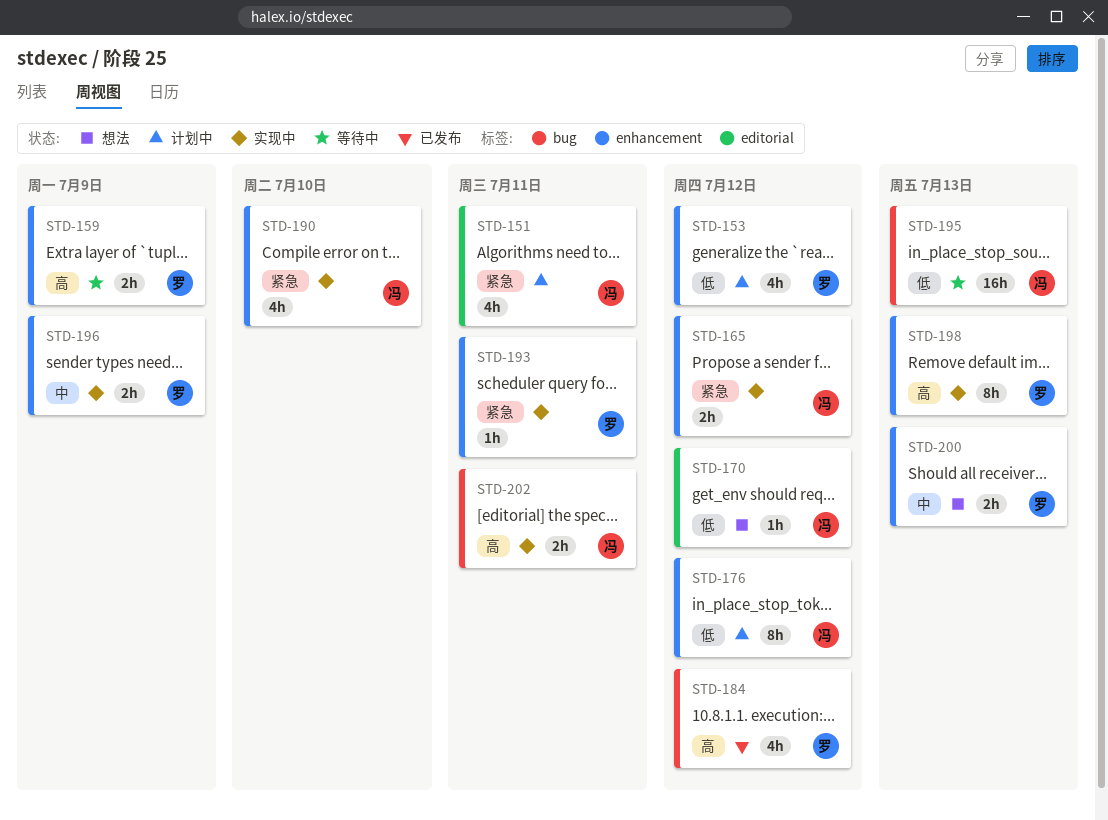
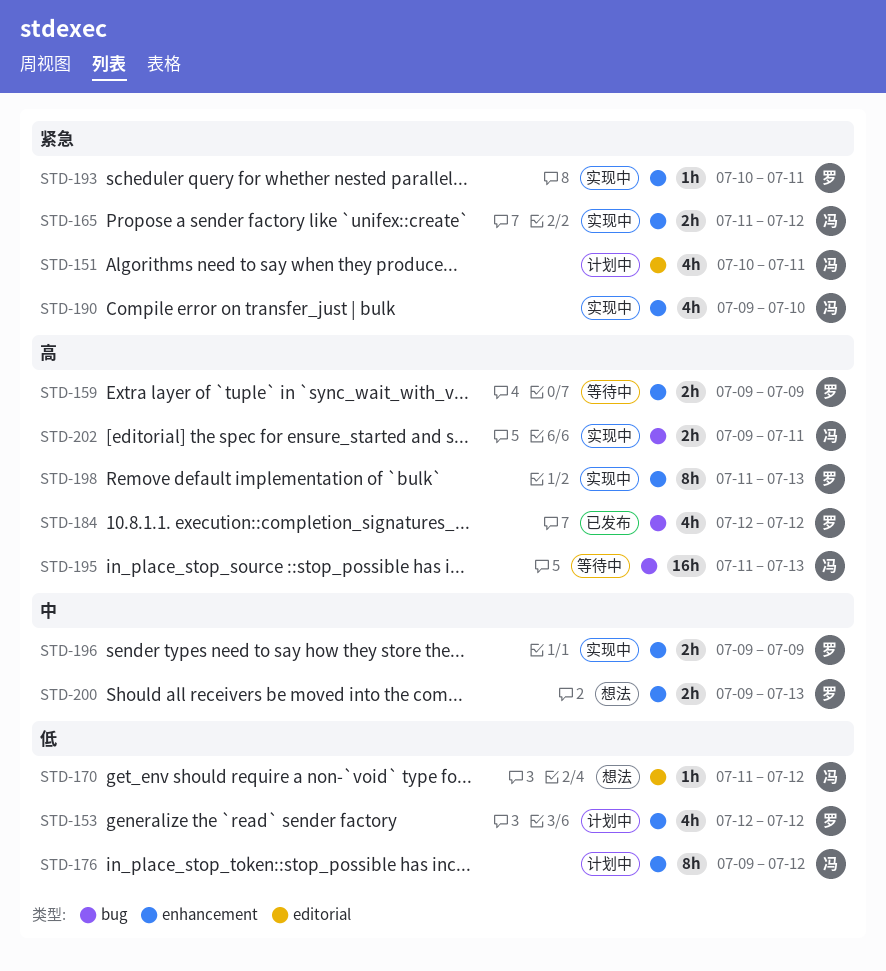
STD-195, priority: 低 -> 高

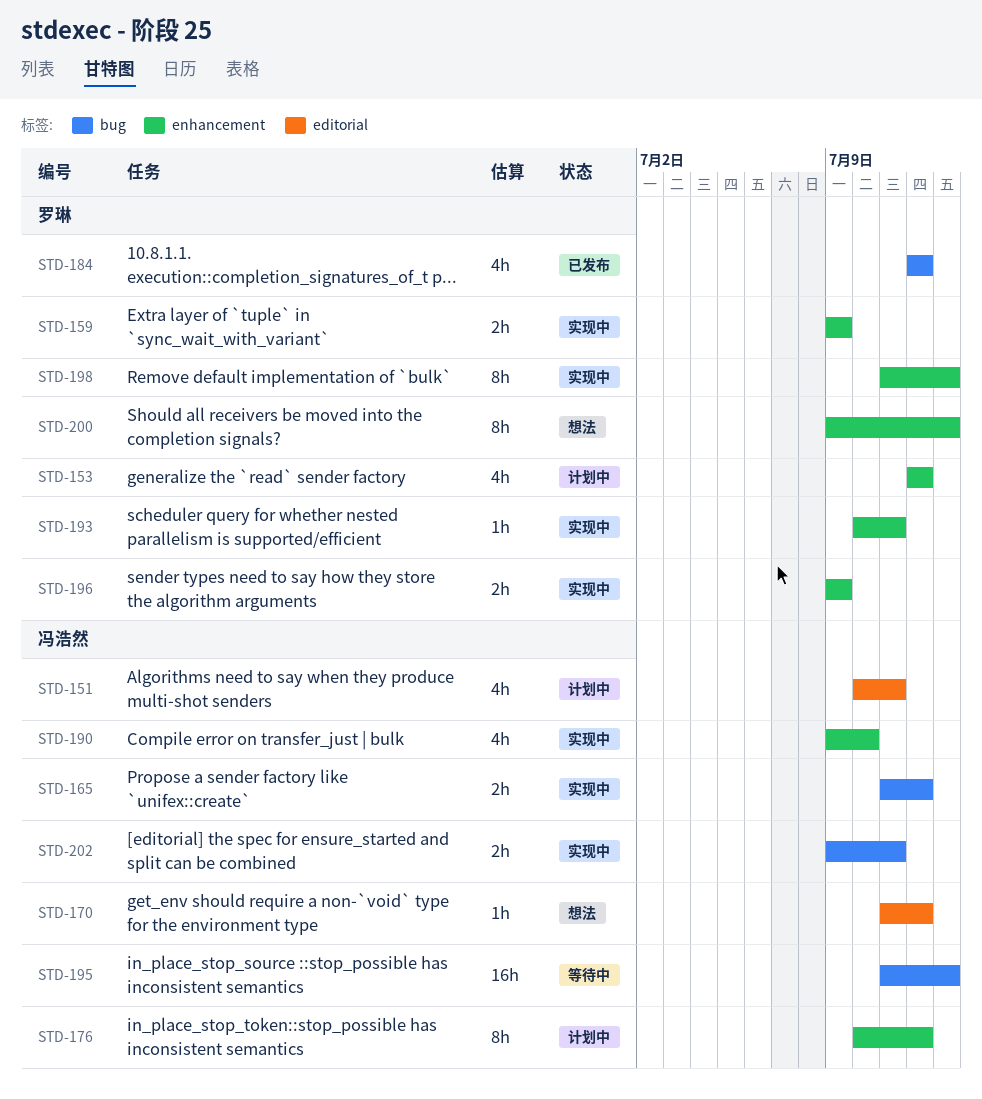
STD-159, status: 等待中 -> 实现中
STD-165, label: enhancement -> bug
STD-176, start: Jul 9 -> Jul 10
STD-200, estimate: 2h -> 8h

